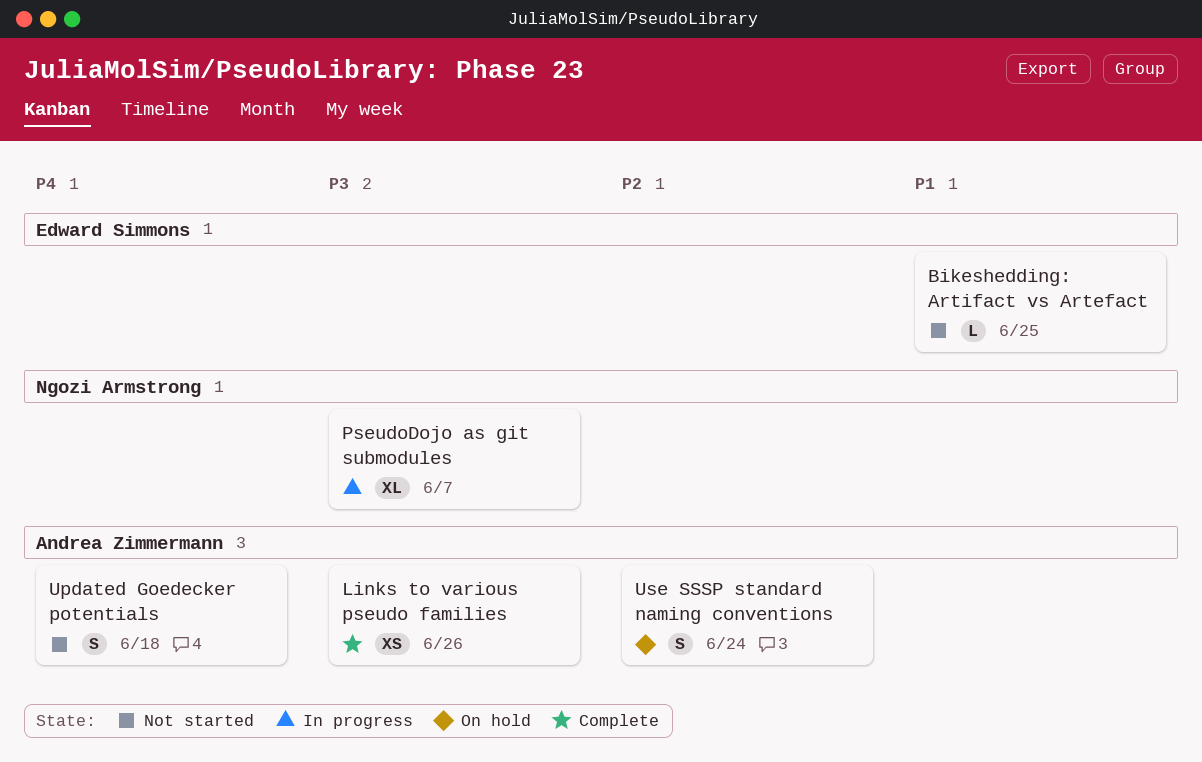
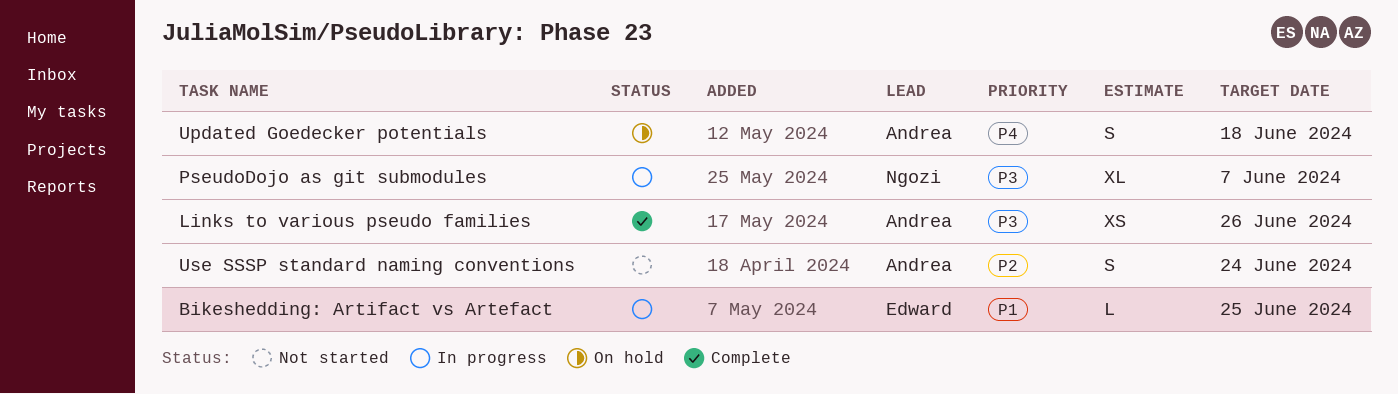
Bikeshedding: Artifact vs Artefact, status: Not started -> In progress
Updated Goedecker potentials, status: Not started -> On hold
Use SSSP standard naming conventions, status: On hold -> Not started

